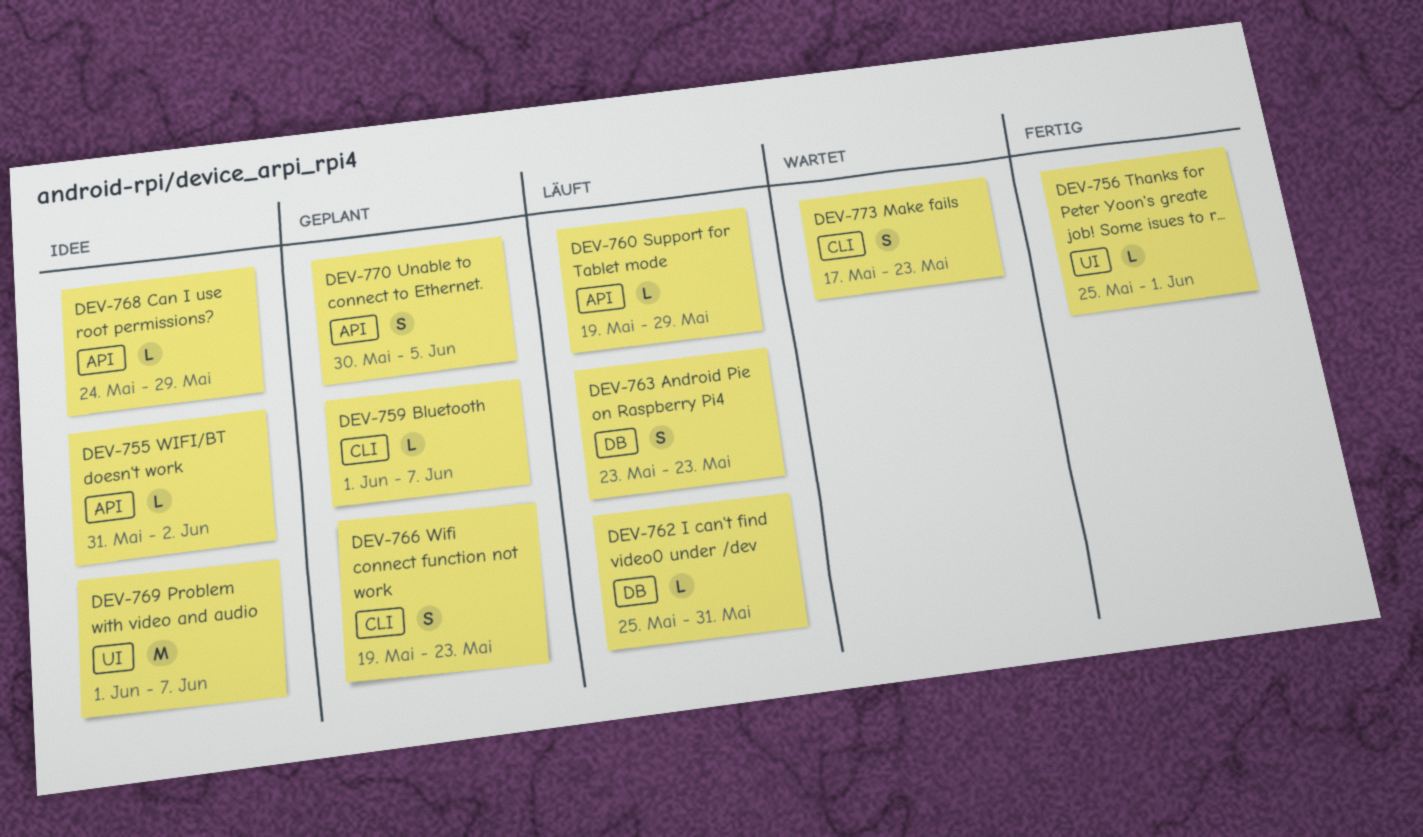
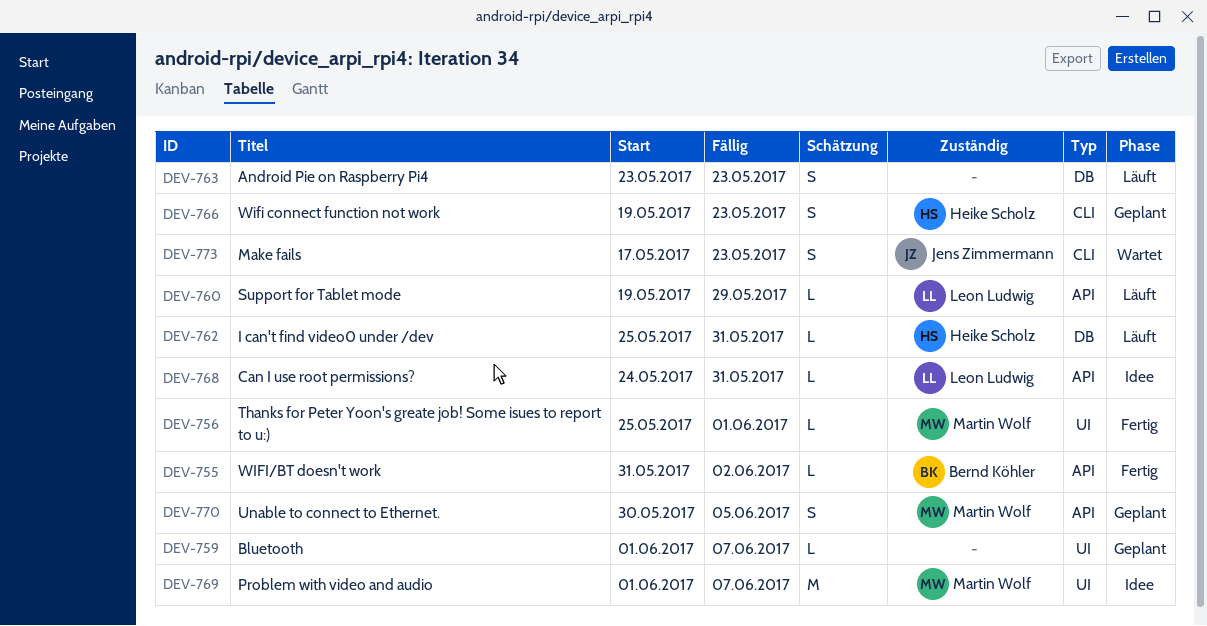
DEV-755, status: Idee -> Fertig
DEV-759, label: CLI -> UI
DEV-768, due: May 29 -> May 31

